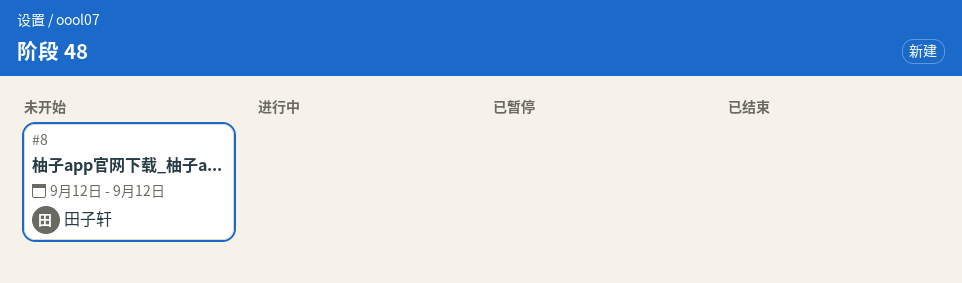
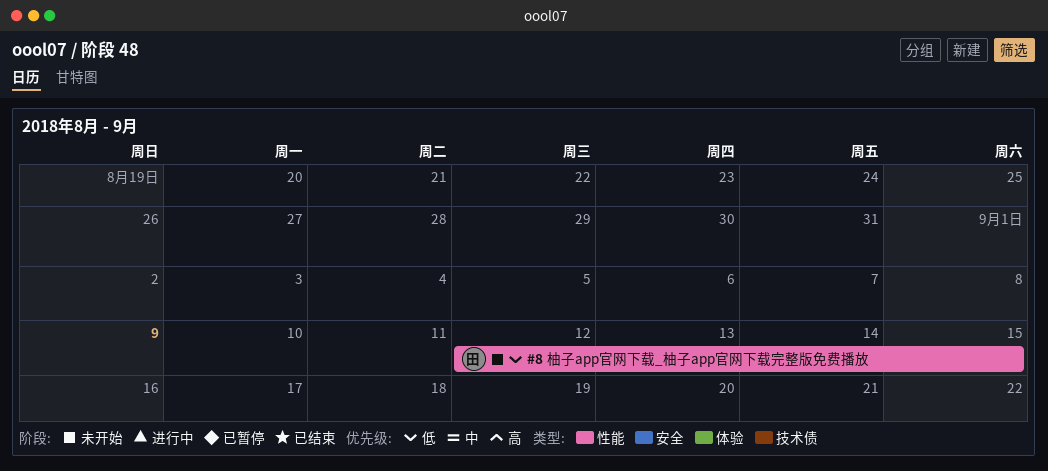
#8, due: Sep 12 -> Sep 15

